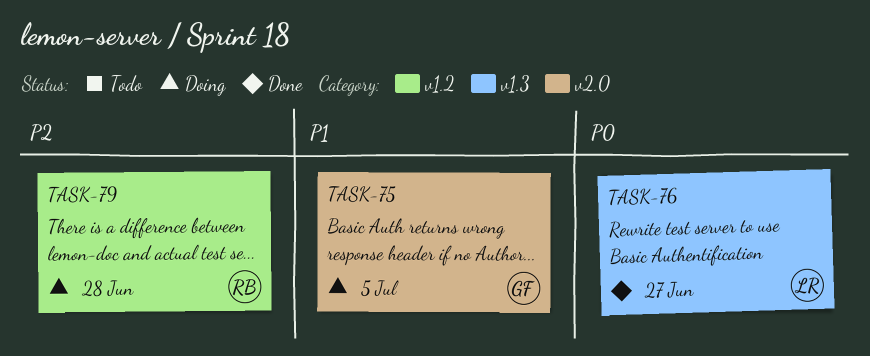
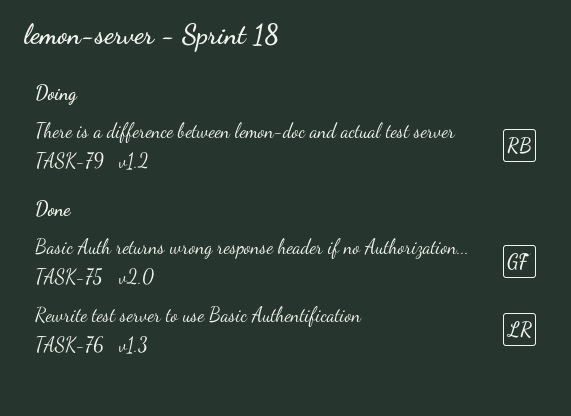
TASK-75, status: Doing -> Done

